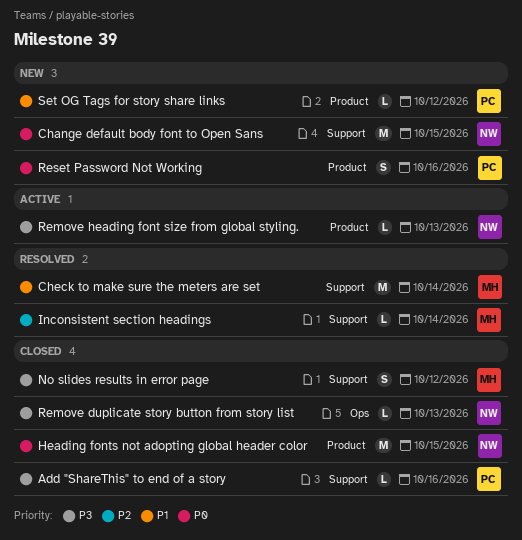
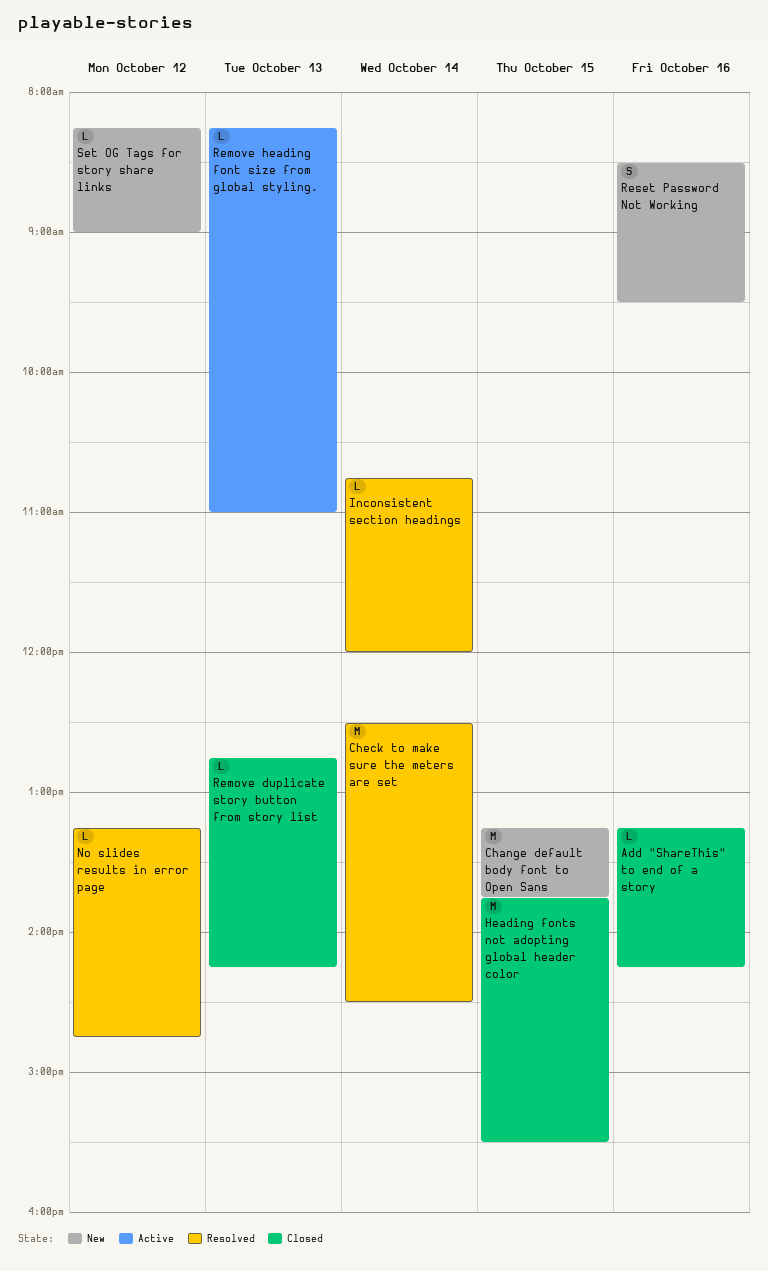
No slides results in error page, status: Closed -> Resolved
No slides results in error page, estimate: S -> L

